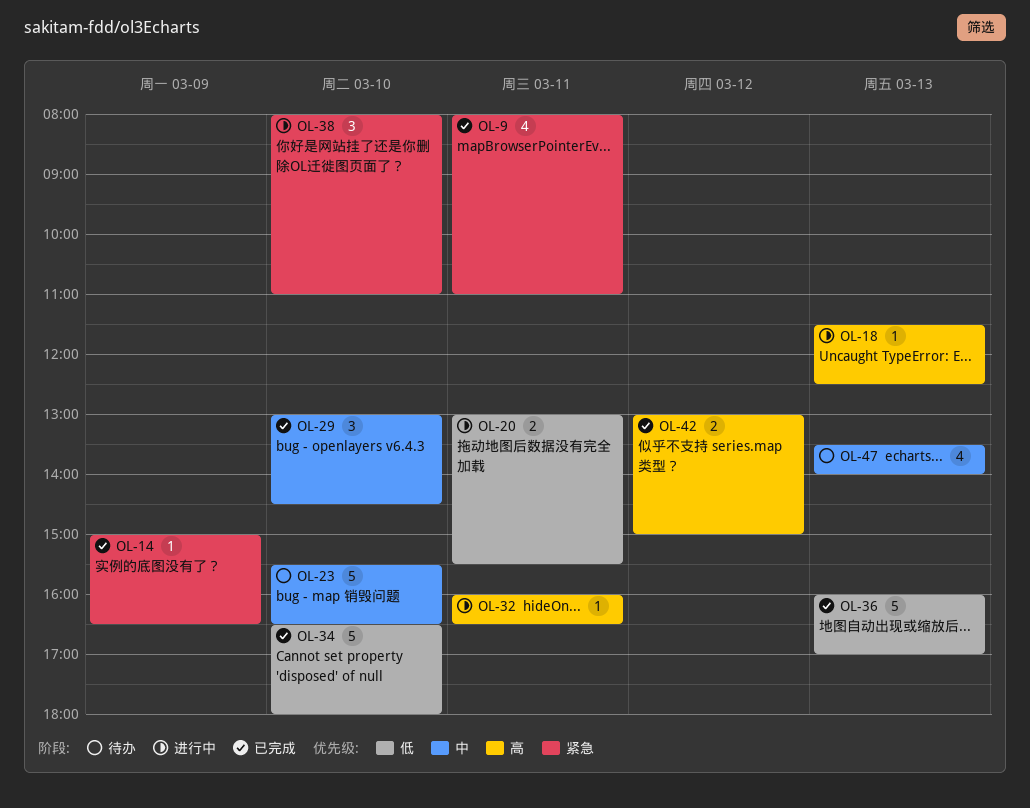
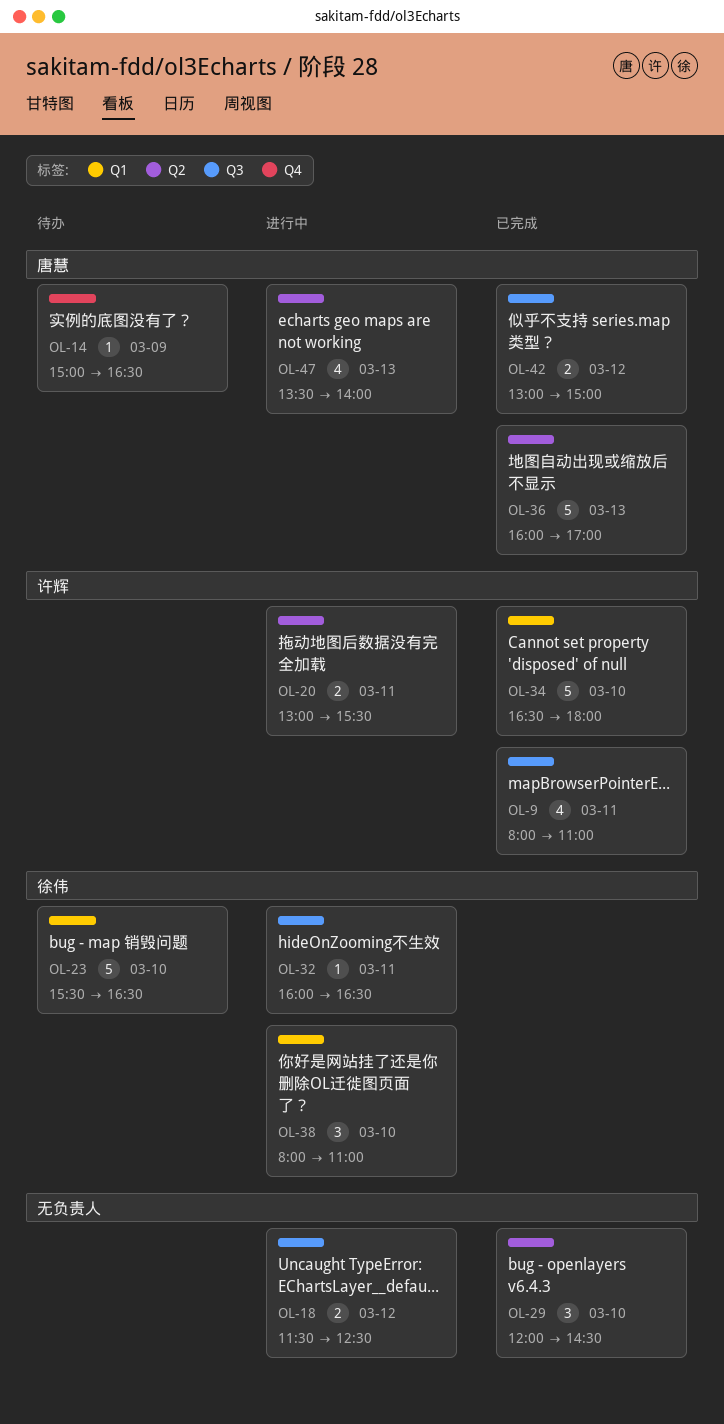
OL-14, status: 已完成 -> 待办
OL-18, estimate: 1 -> 2
OL-18, day: Mar 13 -> Mar 12
OL-29, begins: 13:00 -> 12:00
OL-47, status: 待办 -> 进行中

